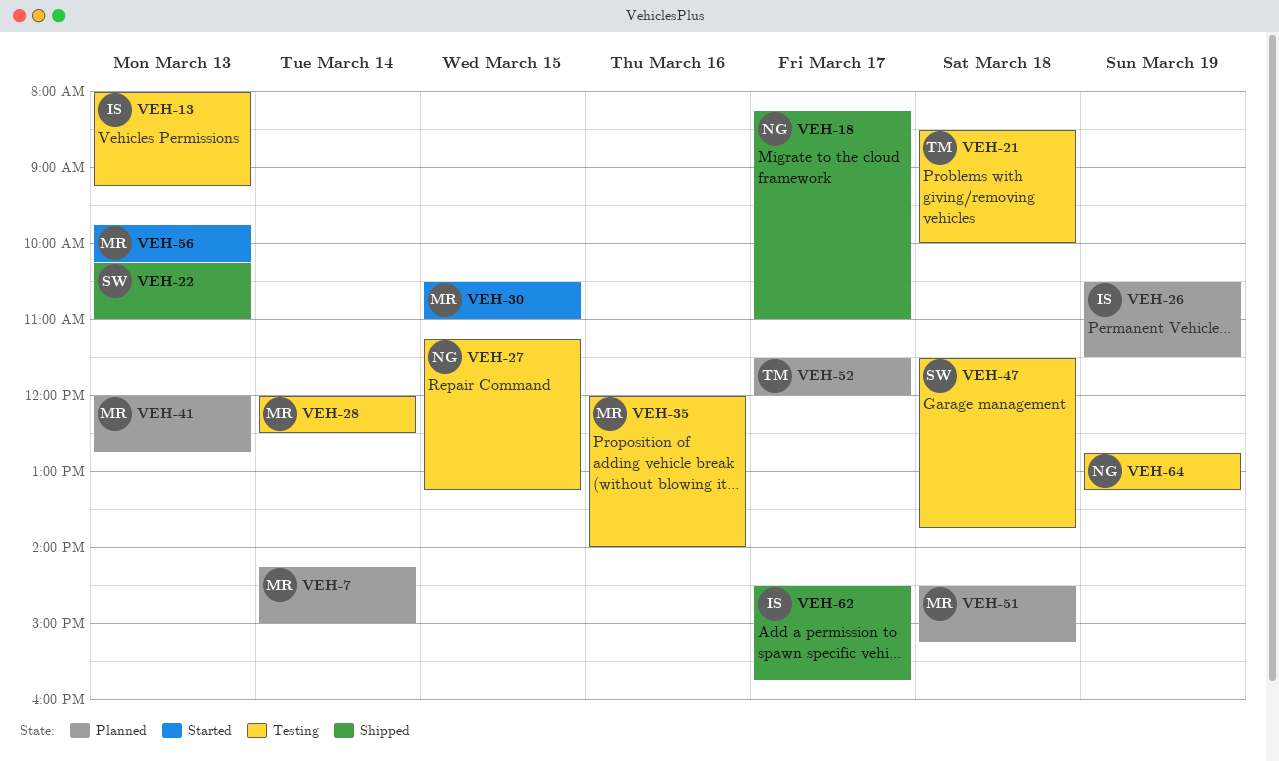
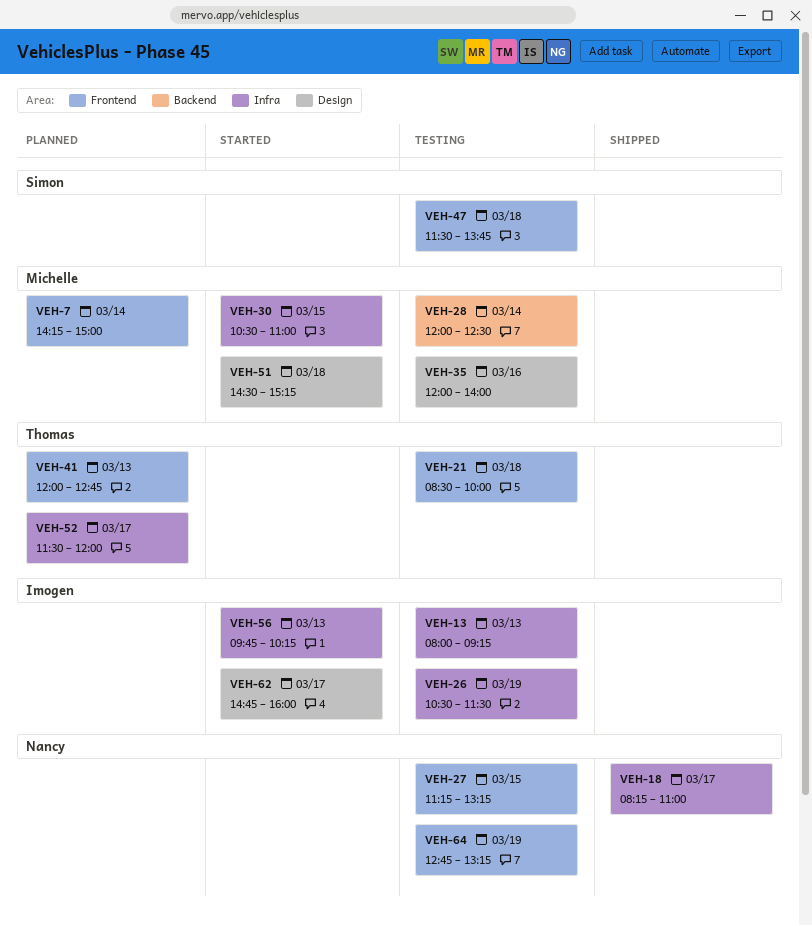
VEH-22: present -> none
VEH-26, status: Planned -> Testing
VEH-41, owner: Michelle -> Thomas
VEH-51, status: Planned -> Started
VEH-56, owner: Michelle -> Imogen
VEH-62, status: Shipped -> Started
VEH-62, begins: 14:30 -> 14:45
VEH-62, ends: 15:45 -> 16:00

